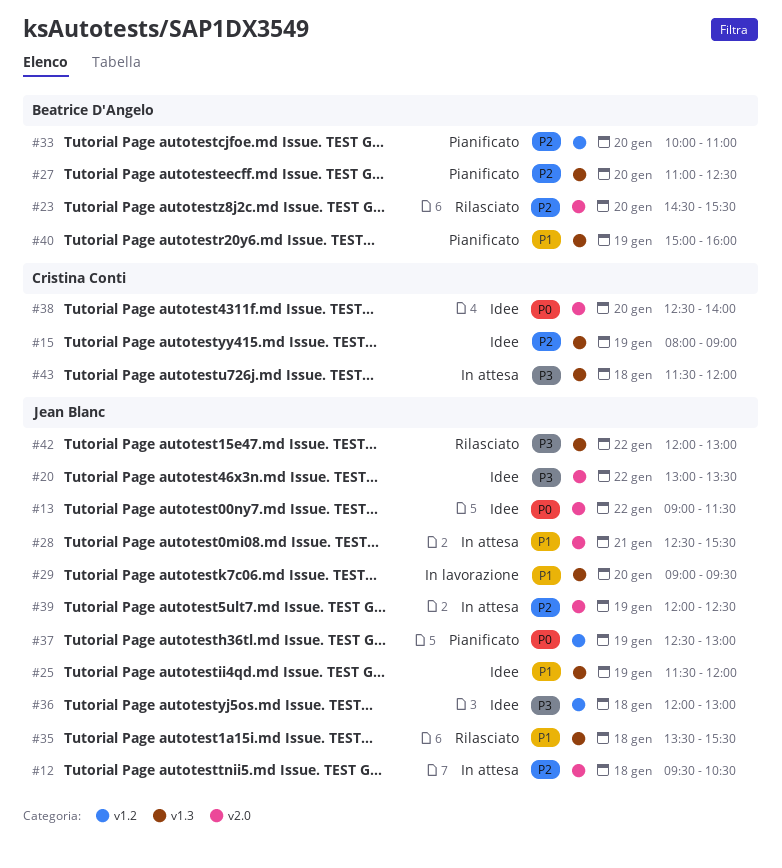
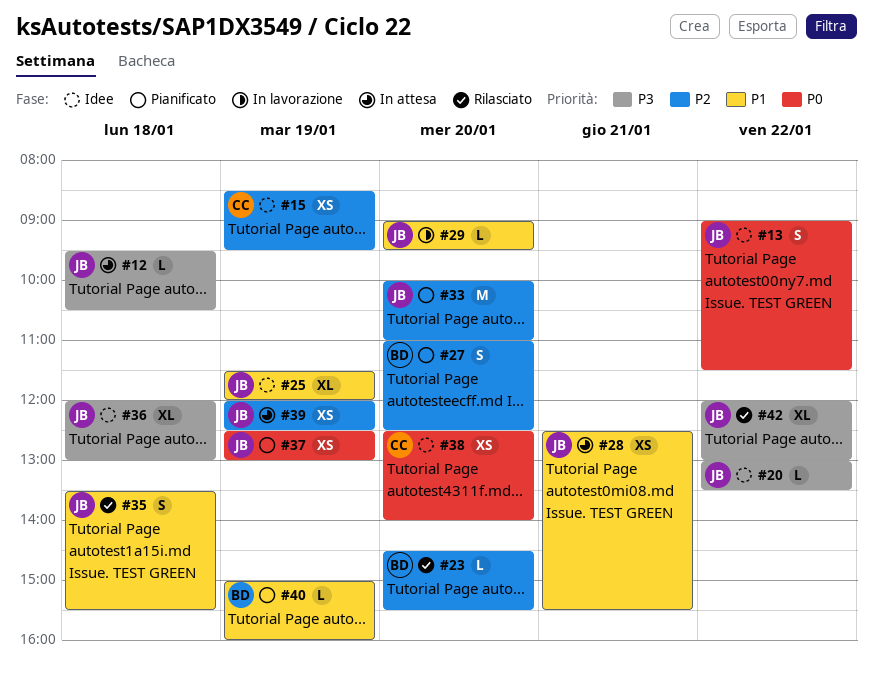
#12, priority: P2 -> P3
#15, begins: 08:00 -> 08:30
#15, ends: 09:00 -> 09:30
#33, owner: Beatrice D'Angelo -> Jean Blanc
#43: present -> none

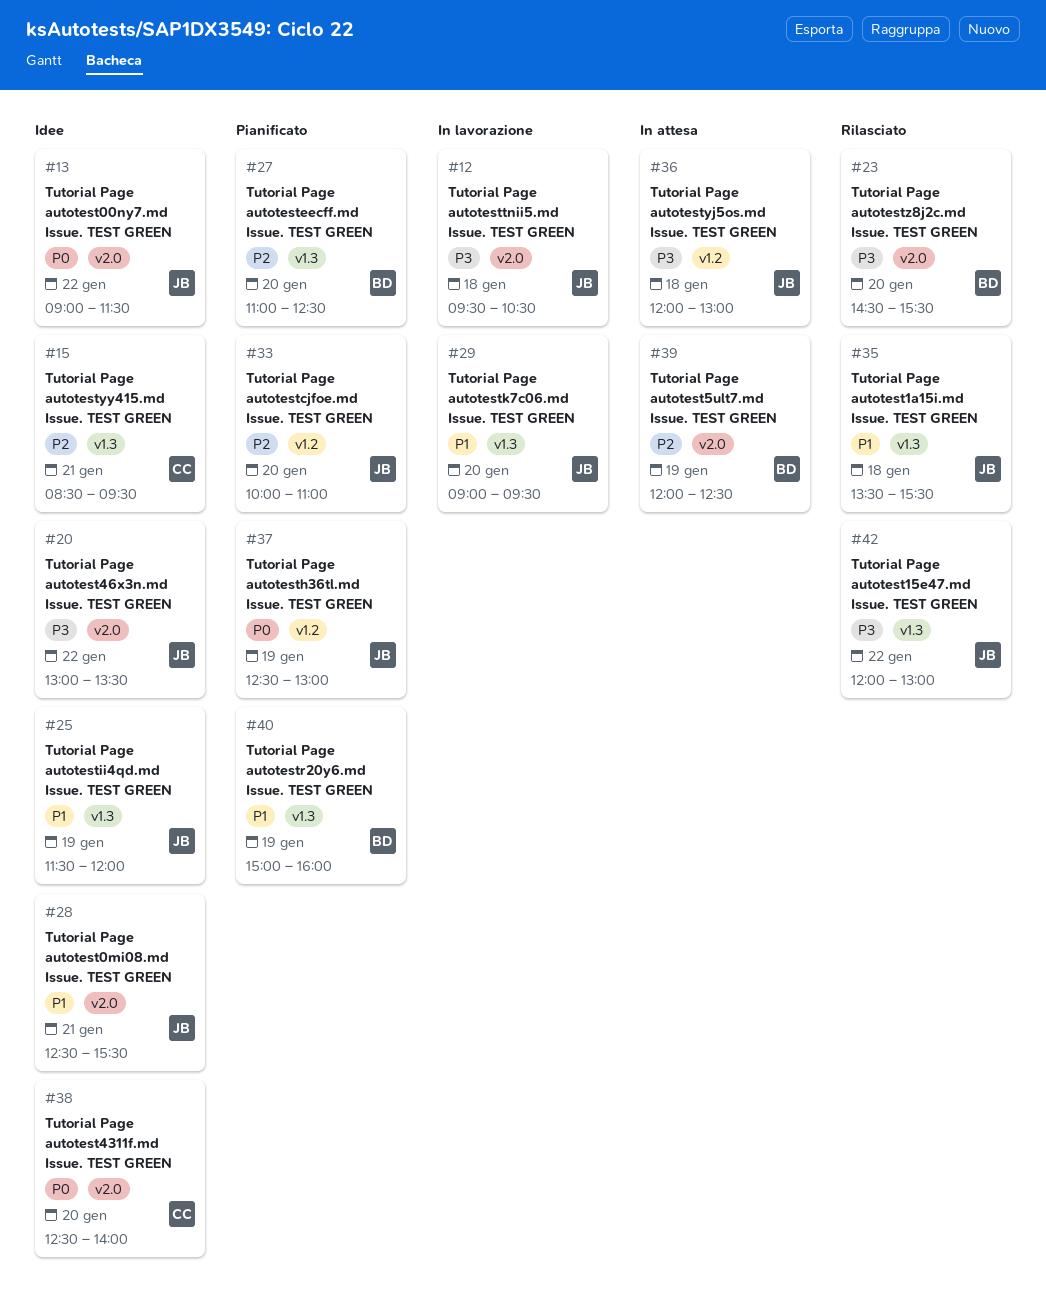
#12, status: In attesa -> In lavorazione
#15, day: Jan 19 -> Jan 21
#23, priority: P2 -> P3
#28, status: In attesa -> Idee
#36, status: Idee -> In attesa
#39, owner: JB -> BD

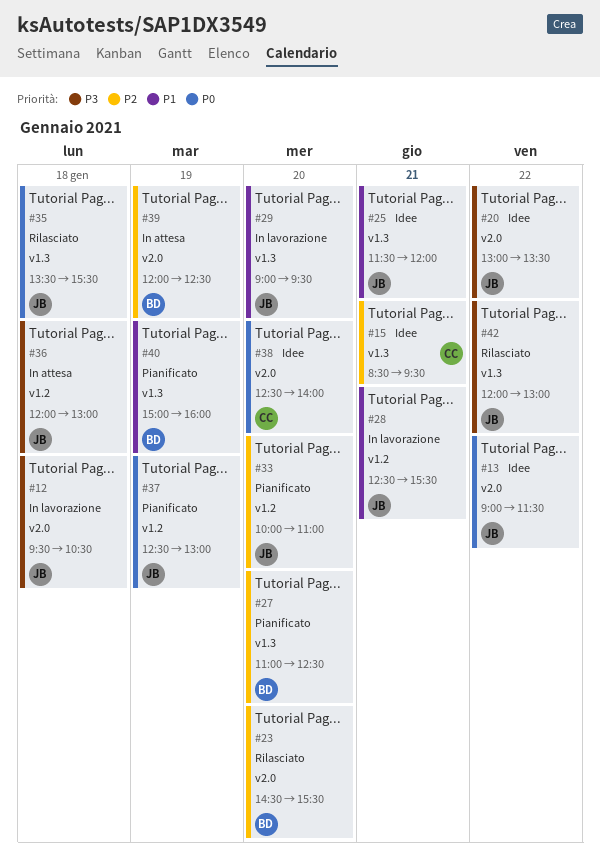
#23, priority: P3 -> P2
#25, day: Jan 19 -> Jan 21
#28, status: Idee -> In lavorazione
#28, label: v2.0 -> v1.2
#35, priority: P1 -> P0

